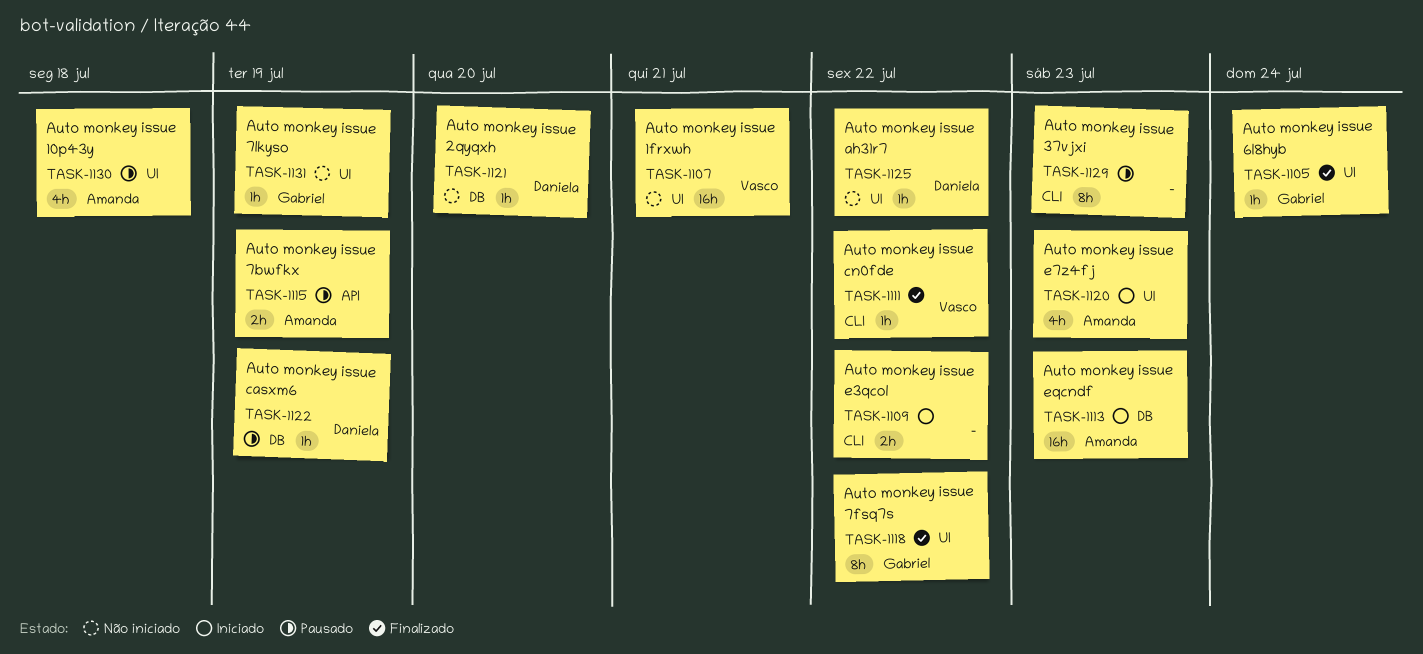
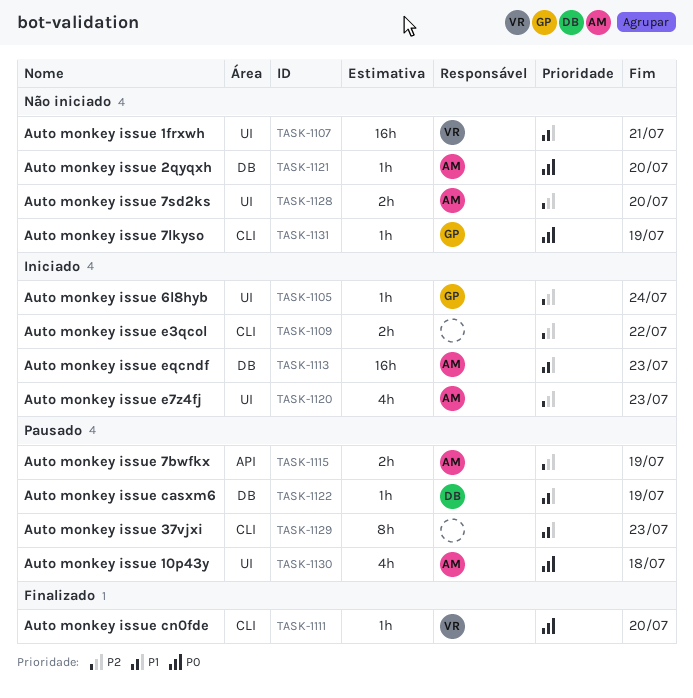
TASK-1105, status: Finalizado -> Iniciado
TASK-1111, due: Jul 22 -> Jul 20
TASK-1118: present -> none
TASK-1121, owner: Daniela -> Amanda
TASK-1125: present -> none
TASK-1128: none -> present
TASK-1131, label: UI -> CLI

